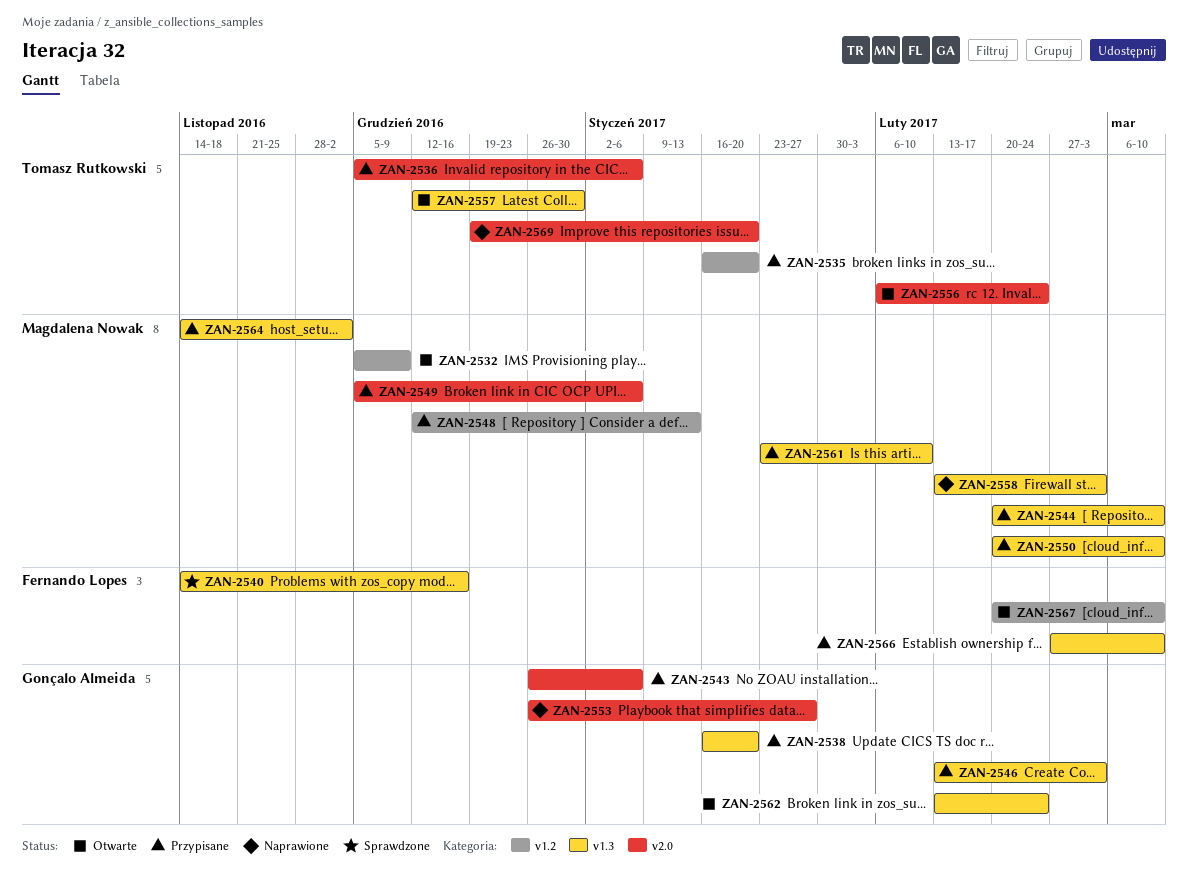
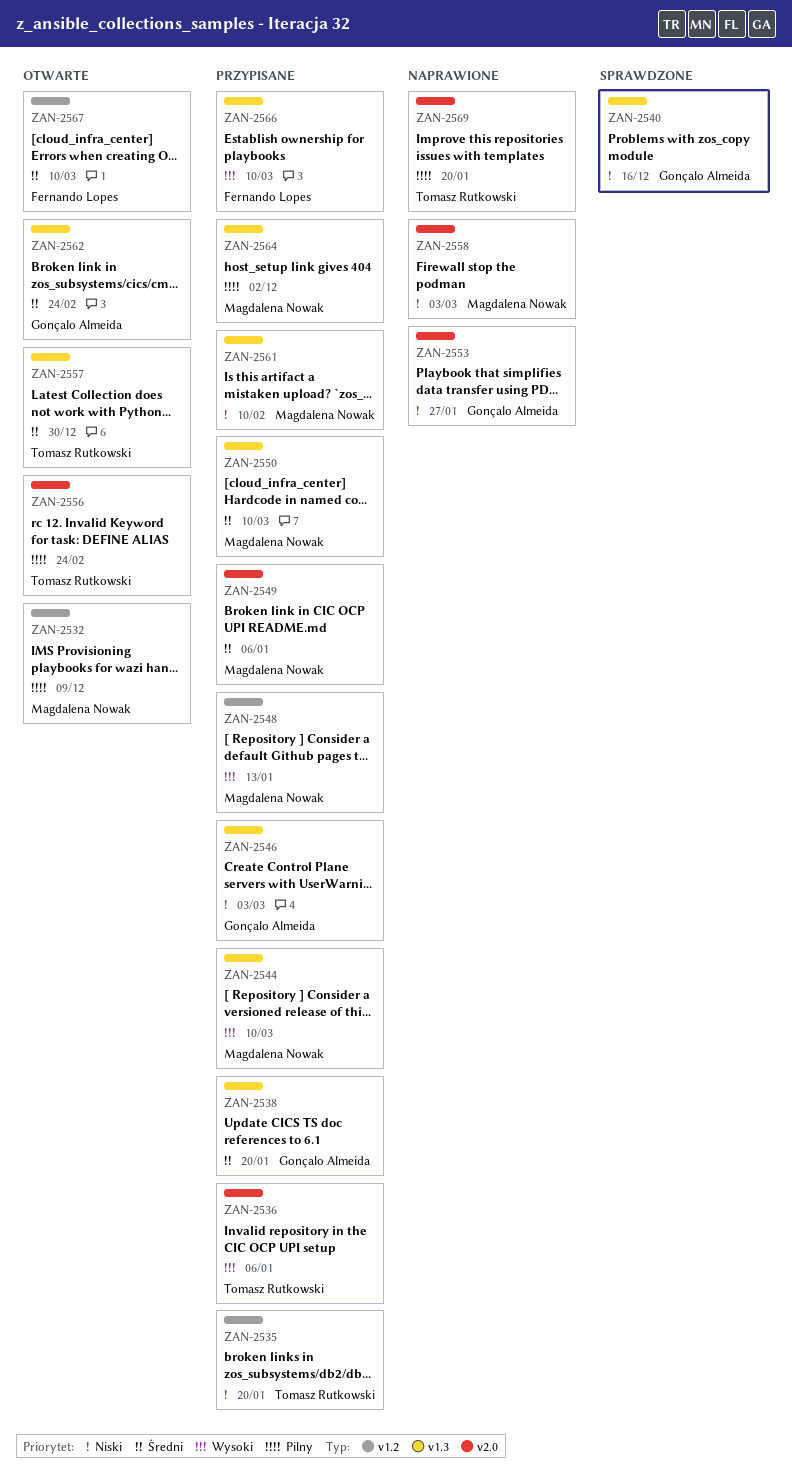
ZAN-2540, owner: Fernando Lopes -> Gonçalo Almeida
ZAN-2543: present -> none
ZAN-2558, label: v1.3 -> v2.0

